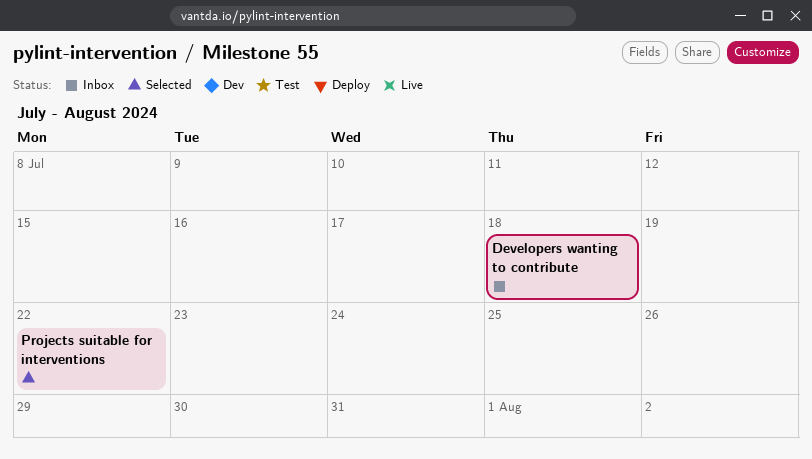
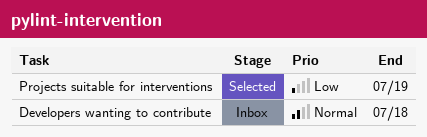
Projects suitable for interventions, due: Jul 22 -> Jul 19

